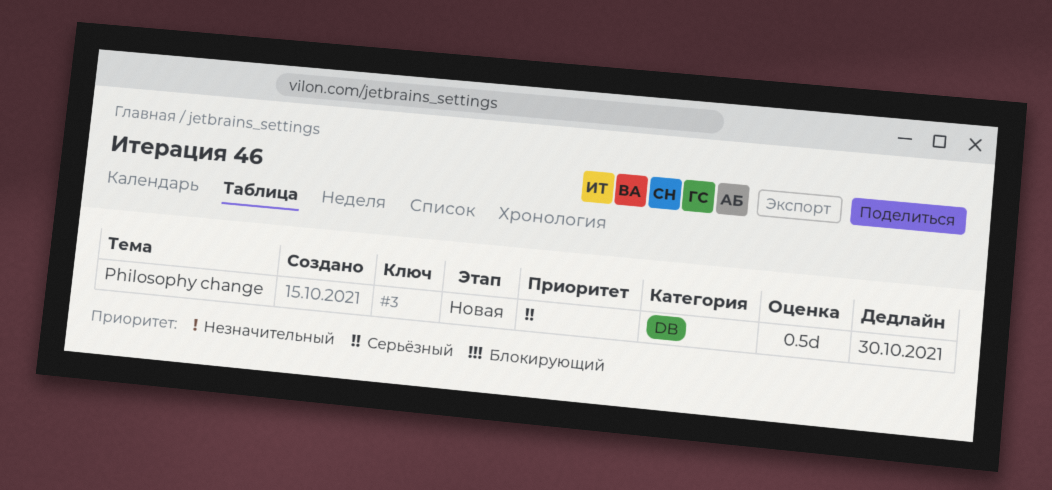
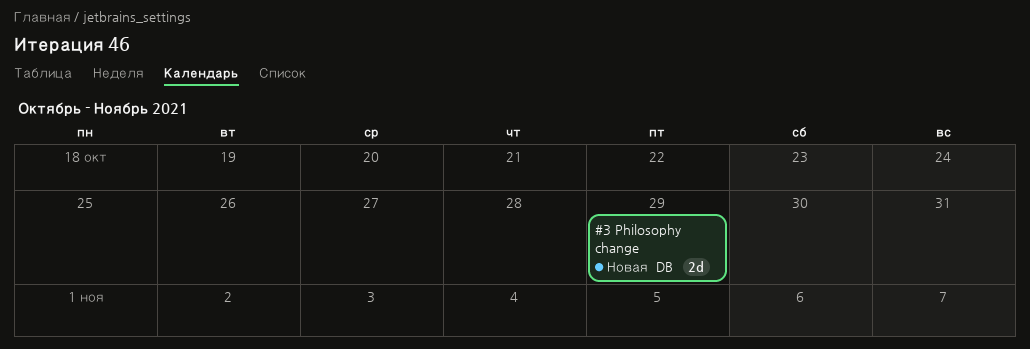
#3, estimate: 0.5d -> 2d
#3, due: Oct 30 -> Oct 29

